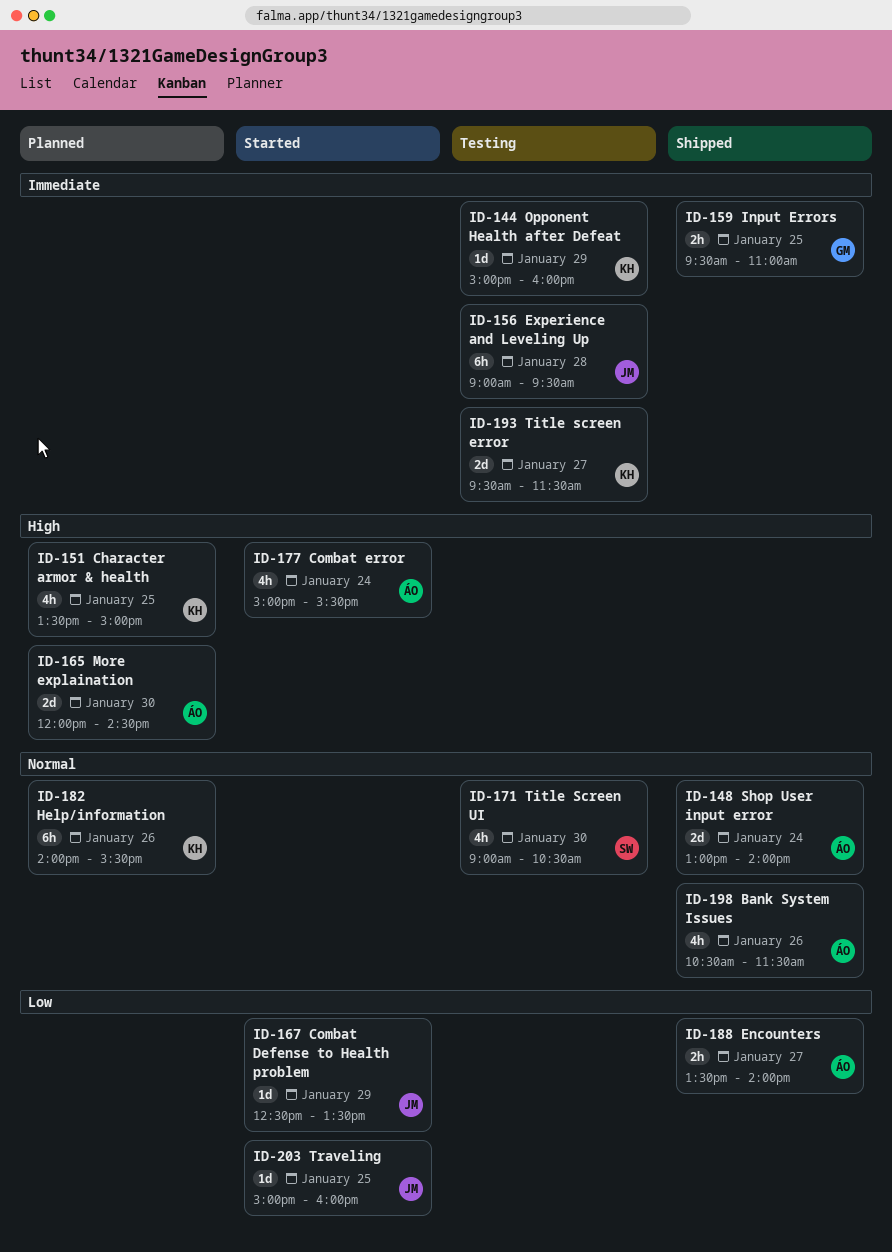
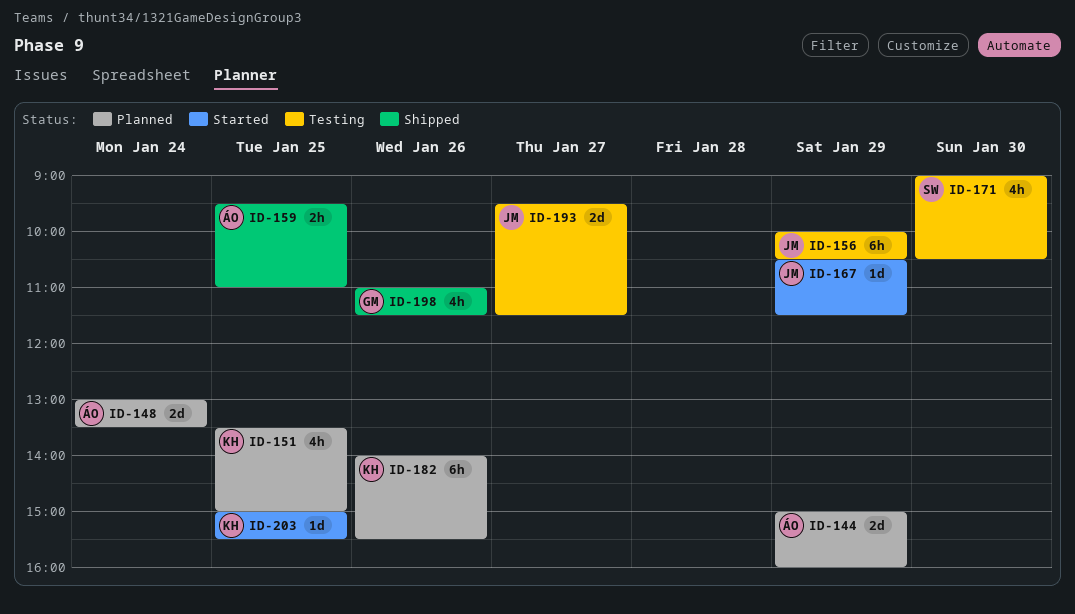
ID-144, status: Testing -> Planned
ID-144, owner: KH -> ÁO
ID-144, estimate: 1d -> 2d
ID-148, status: Shipped -> Planned
ID-148, ends: 14:00 -> 13:30
ID-156, day: Jan 28 -> Jan 29
ID-156, begins: 09:00 -> 10:00
ID-156, ends: 09:30 -> 10:30
ID-159, owner: GM -> ÁO
ID-165: present -> none
ID-167, begins: 12:30 -> 10:30
ID-167, ends: 13:30 -> 11:30
ID-177: present -> none
ID-188: present -> none
ID-193, owner: KH -> JM
ID-198, owner: ÁO -> GM
ID-198, begins: 10:30 -> 11:00
ID-203, owner: JM -> KH
ID-203, ends: 16:00 -> 15:30

